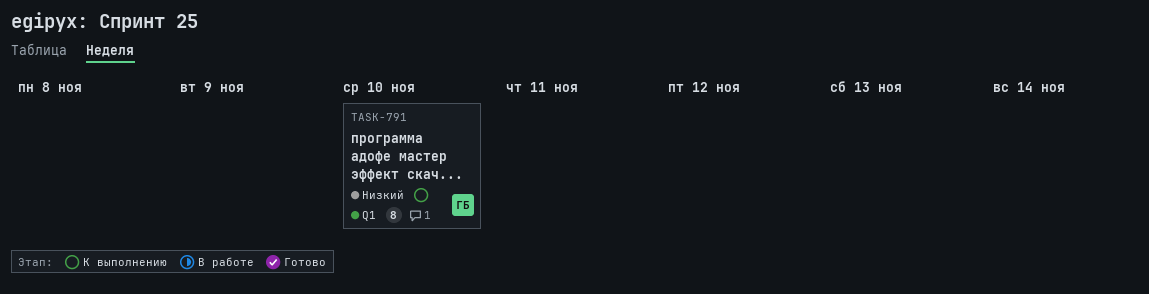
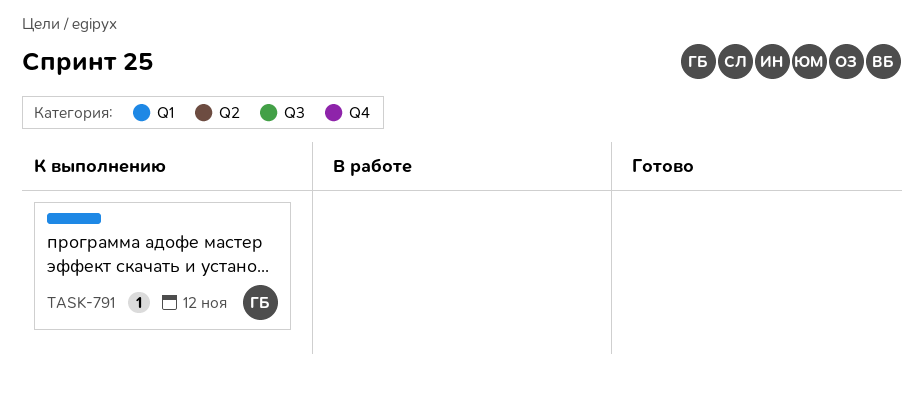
TASK-791, estimate: 8 -> 1
TASK-791, due: Nov 10 -> Nov 12

